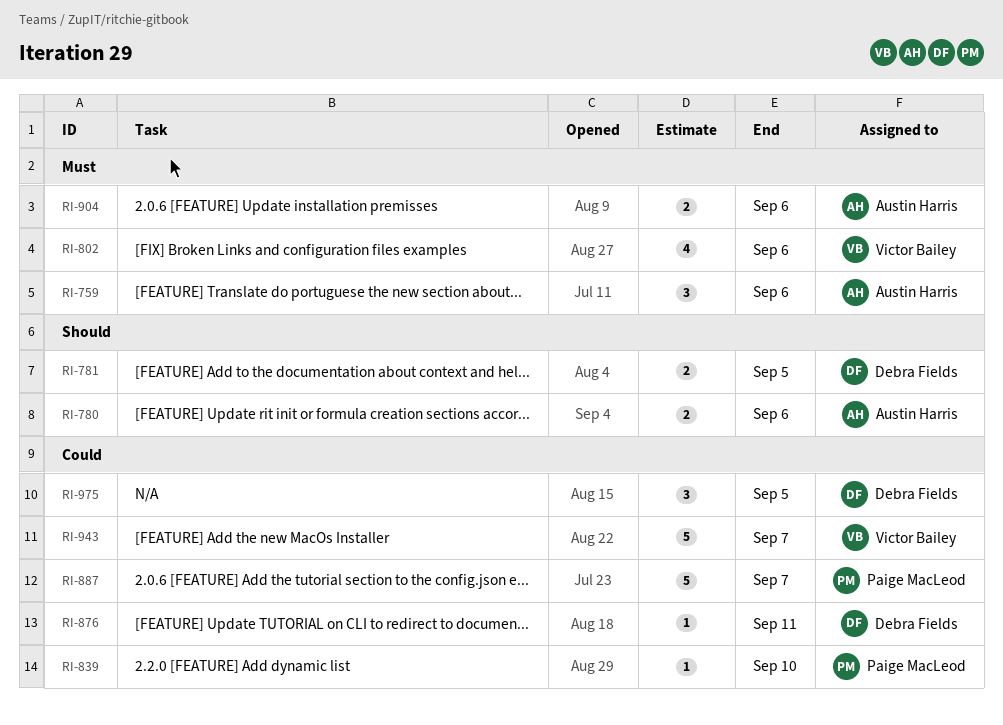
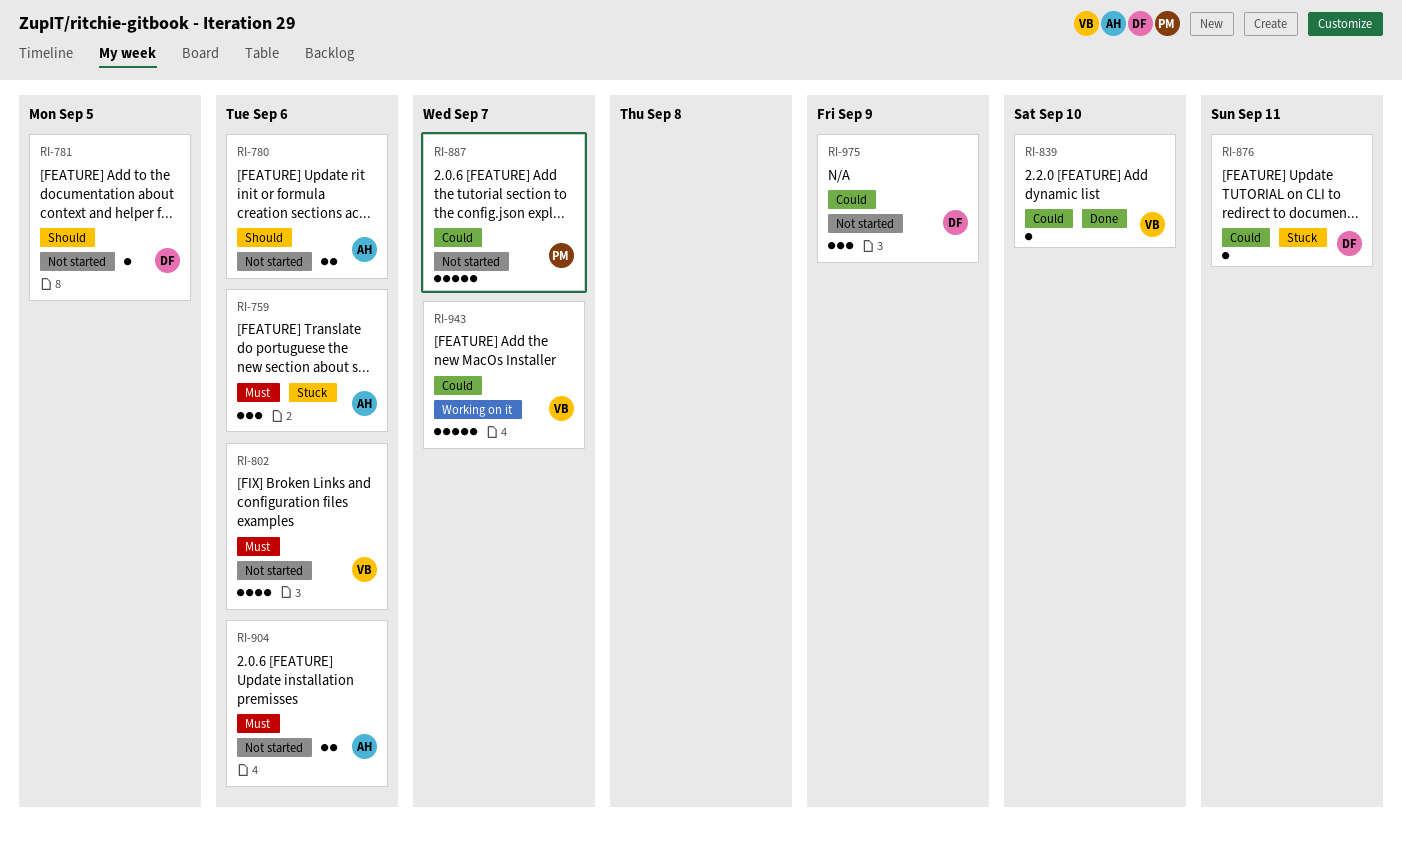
RI-781, estimate: 2 -> 1
RI-839, owner: Paige MacLeod -> Victor Bailey
RI-975, due: Sep 5 -> Sep 9

